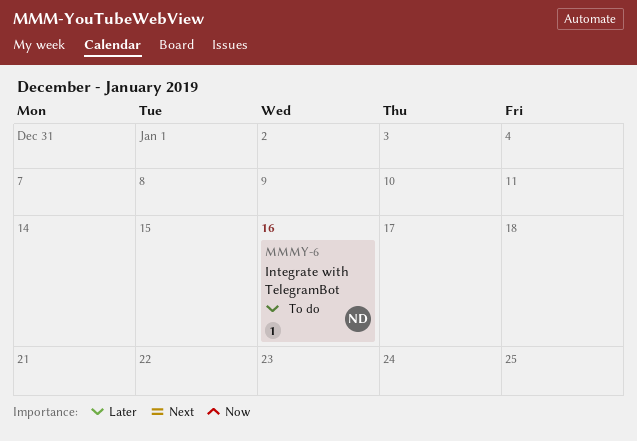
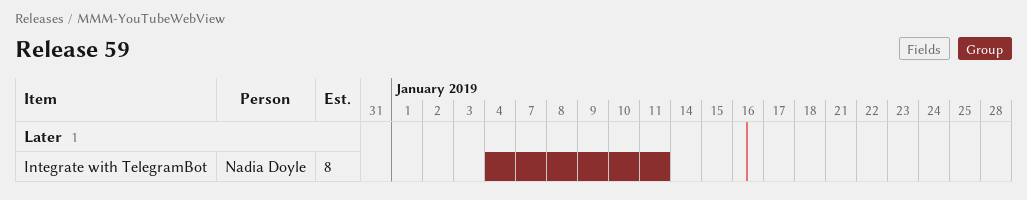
Integrate with TelegramBot, estimate: 1 -> 8
Integrate with TelegramBot, due: Jan 16 -> Jan 11

